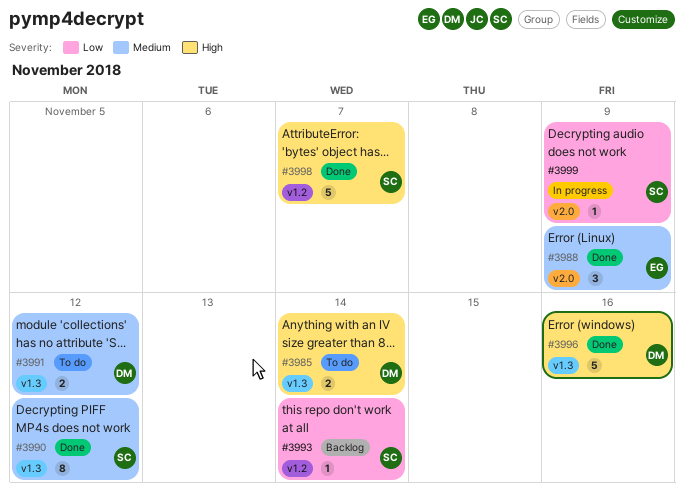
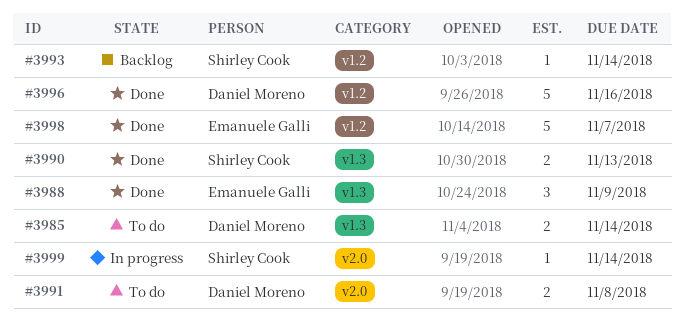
#3988, label: v2.0 -> v1.3
#3990, estimate: 8 -> 2
#3990, due: Nov 12 -> Nov 13
#3991, label: v1.3 -> v2.0
#3991, due: Nov 12 -> Nov 8
#3996, label: v1.3 -> v1.2
#3998, owner: Shirley Cook -> Emanuele Galli
#3999, due: Nov 9 -> Nov 14

